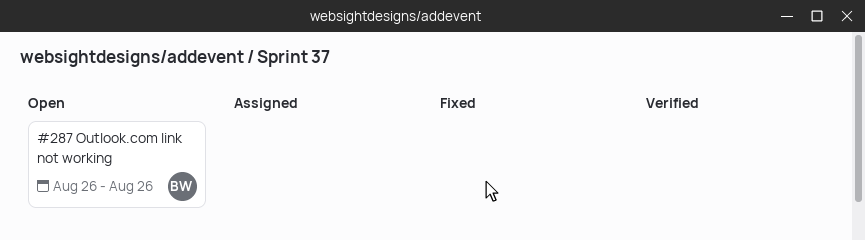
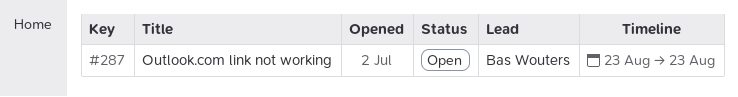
#287, start: Aug 26 -> Aug 23
#287, due: Aug 26 -> Aug 23

